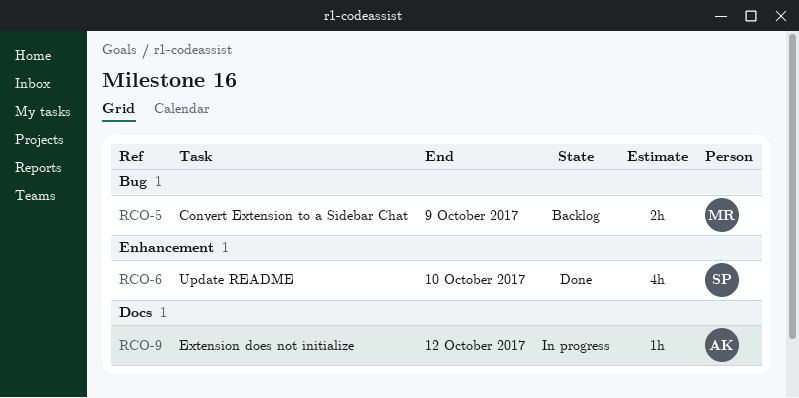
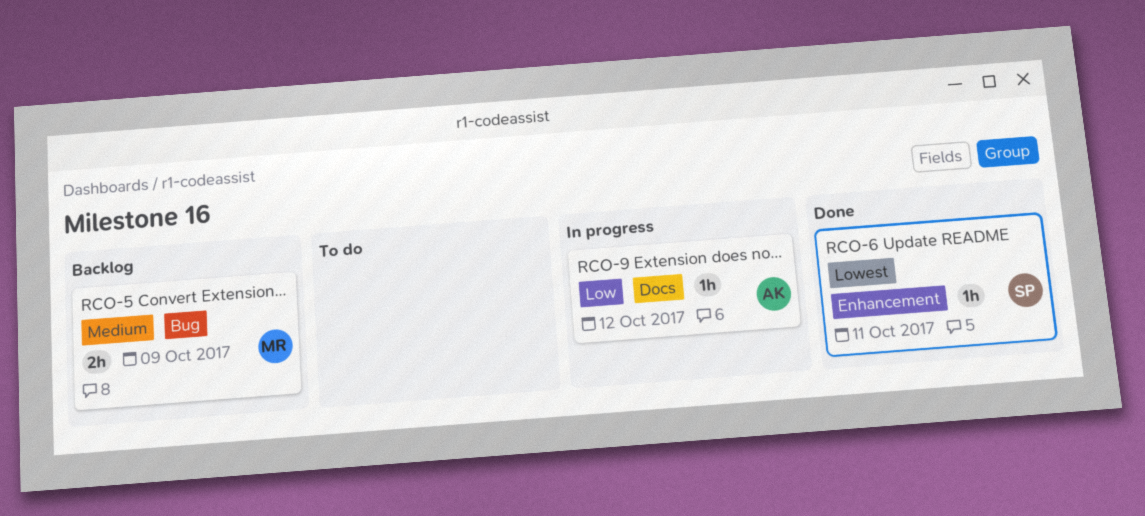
RCO-6, estimate: 4h -> 1h
RCO-6, due: Oct 10 -> Oct 11

